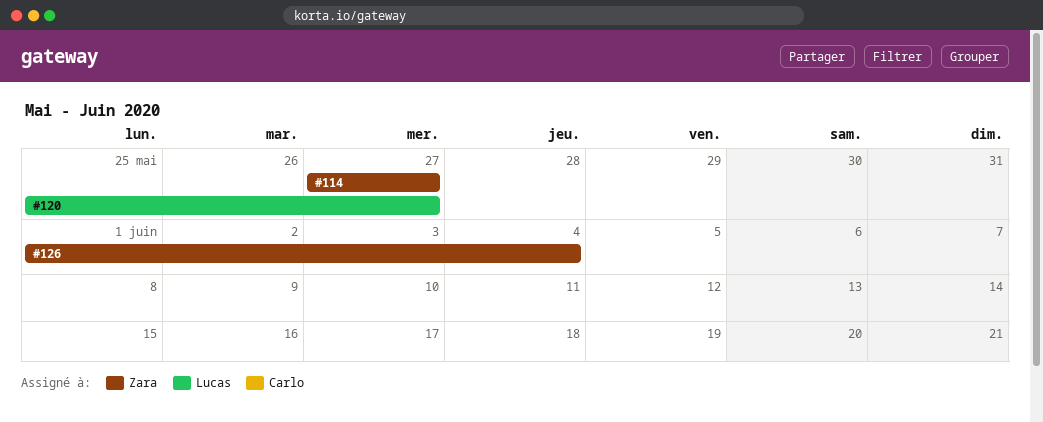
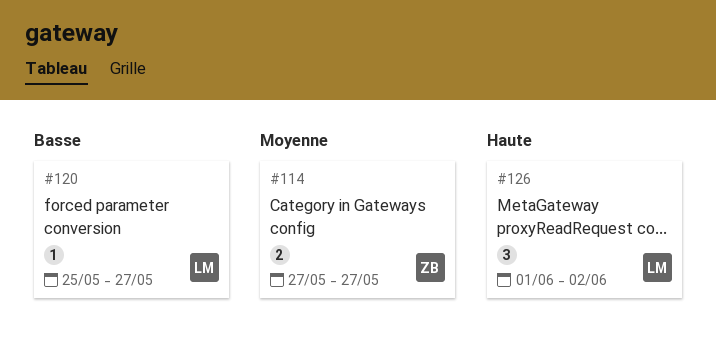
#126, owner: Zara -> Lucas
#126, due: Jun 4 -> Jun 2

